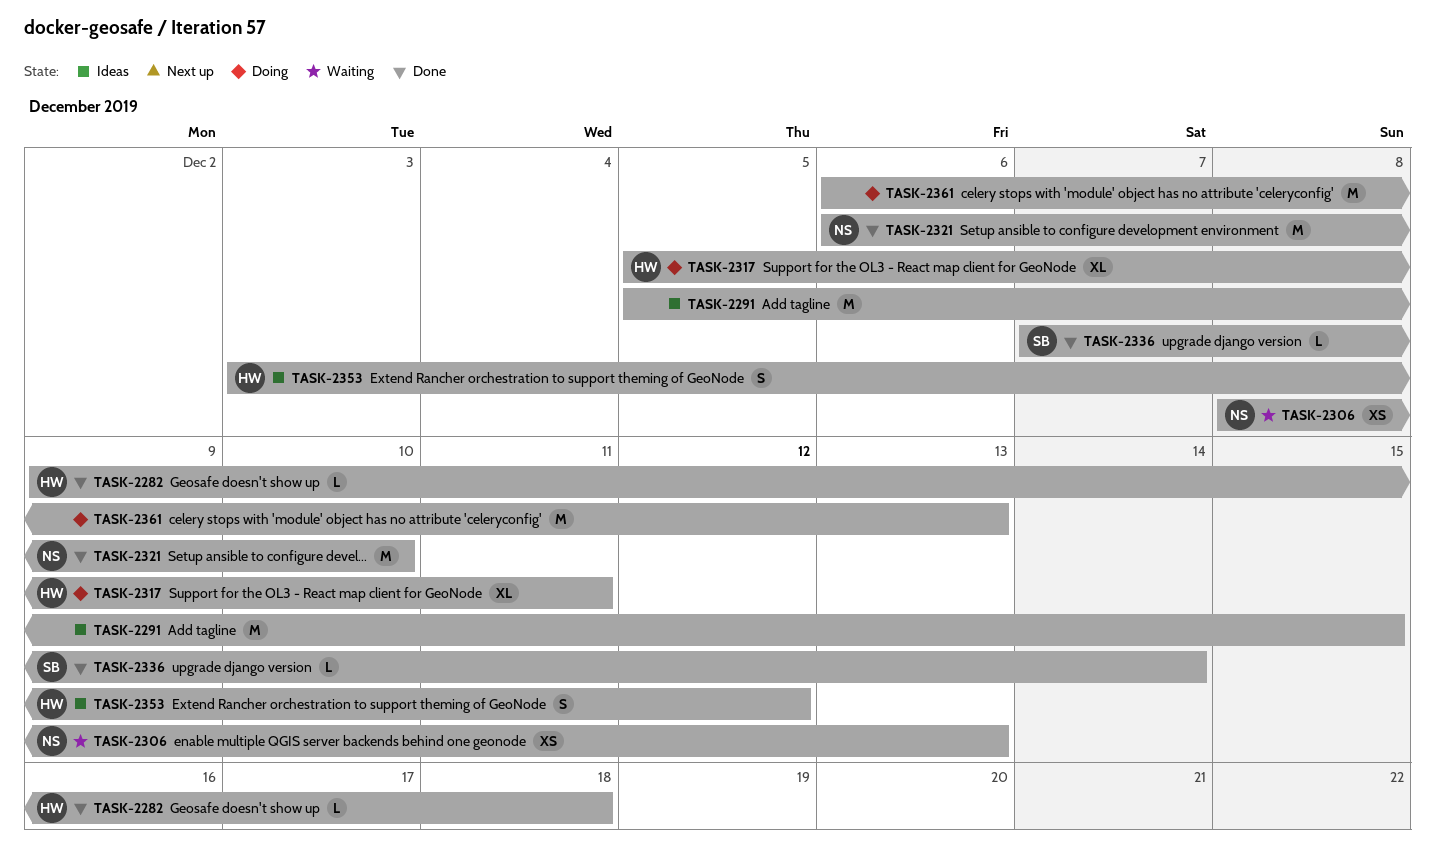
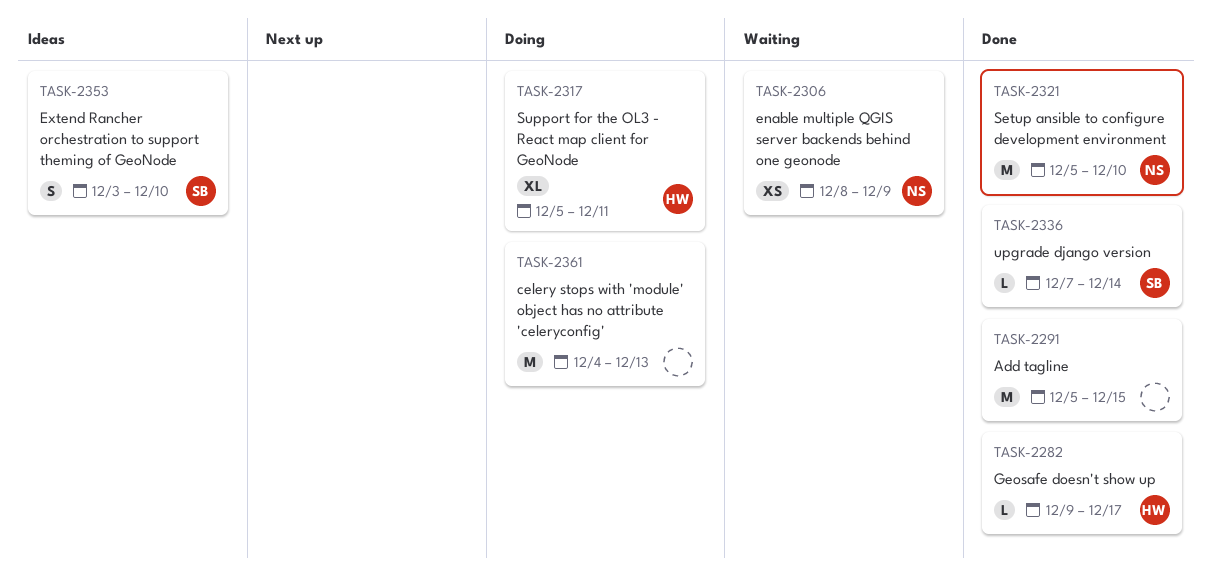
TASK-2282, due: Dec 18 -> Dec 17
TASK-2291, status: Ideas -> Done
TASK-2306, due: Dec 13 -> Dec 9
TASK-2321, start: Dec 6 -> Dec 5
TASK-2353, owner: HW -> SB
TASK-2353, due: Dec 12 -> Dec 10
TASK-2361, start: Dec 6 -> Dec 4

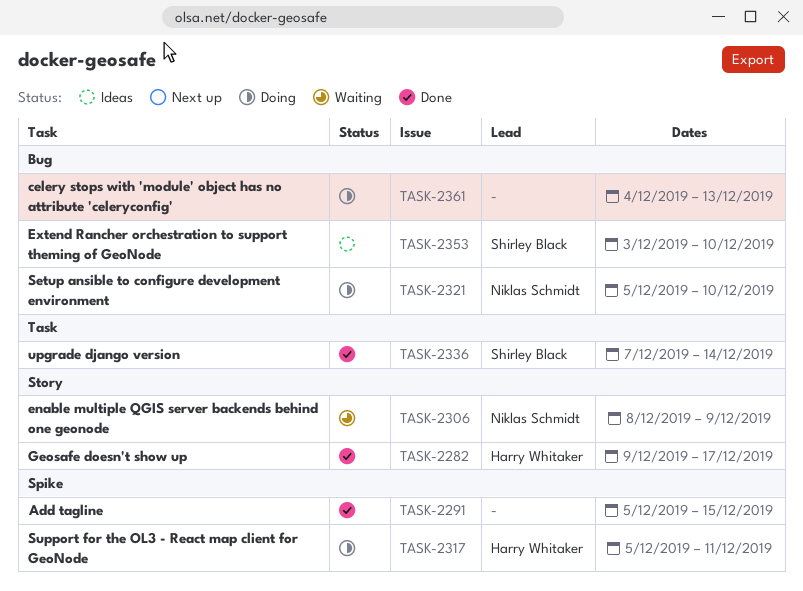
TASK-2321, status: Done -> Doing

